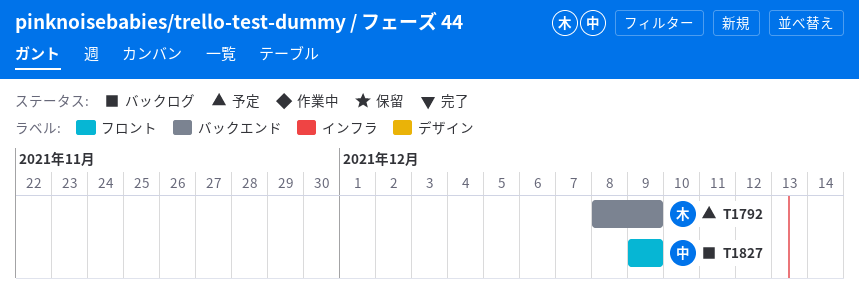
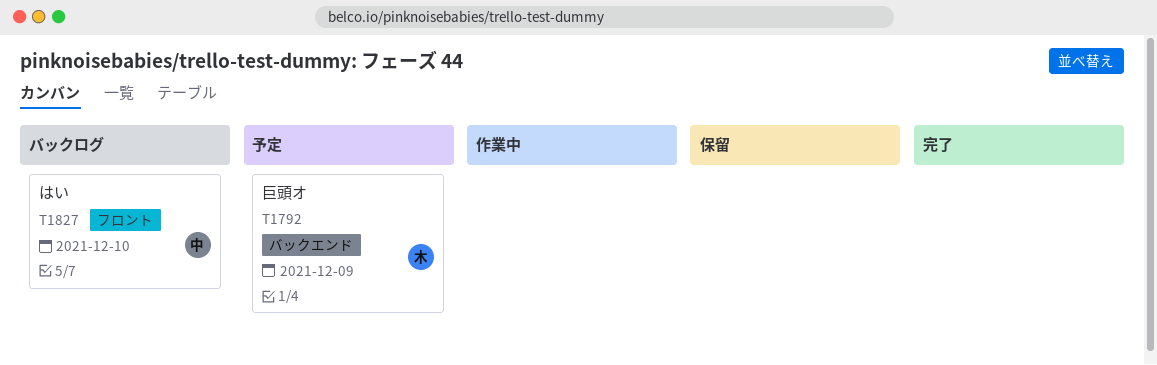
T1827, due: Dec 9 -> Dec 10

